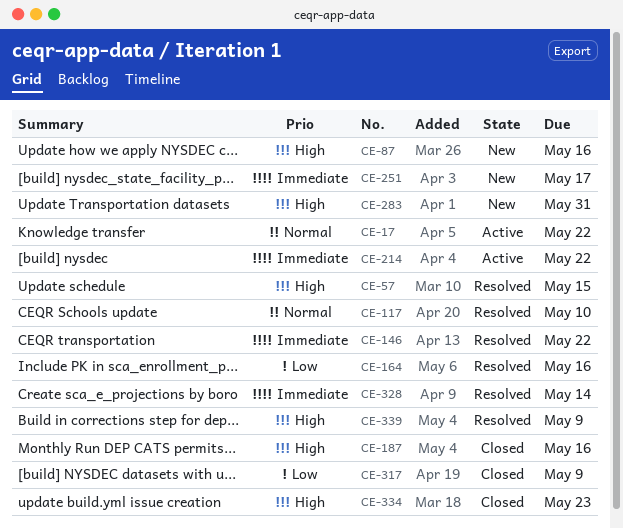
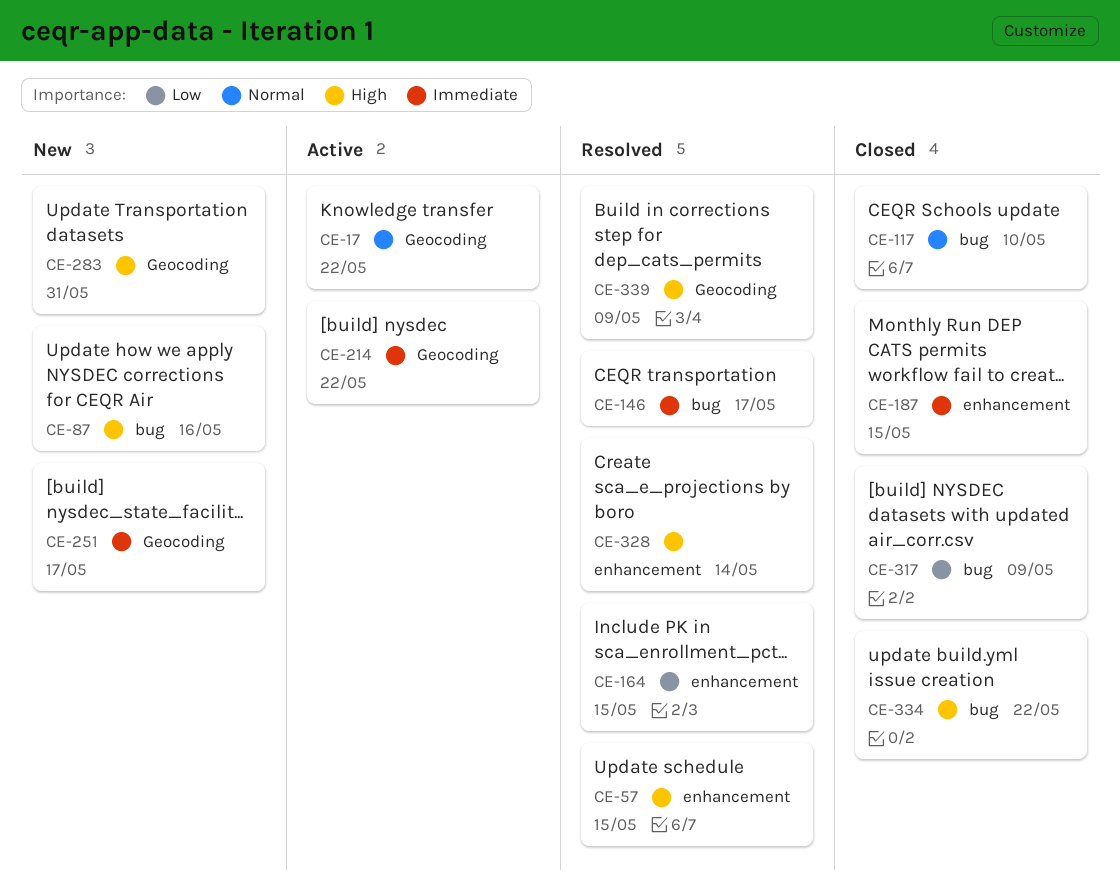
CE-117, status: Resolved -> Closed
CE-146, due: May 22 -> May 17
CE-164, due: May 16 -> May 15
CE-187, priority: High -> Immediate
CE-187, due: May 16 -> May 15
CE-328, priority: Immediate -> High
CE-334, due: May 23 -> May 22

